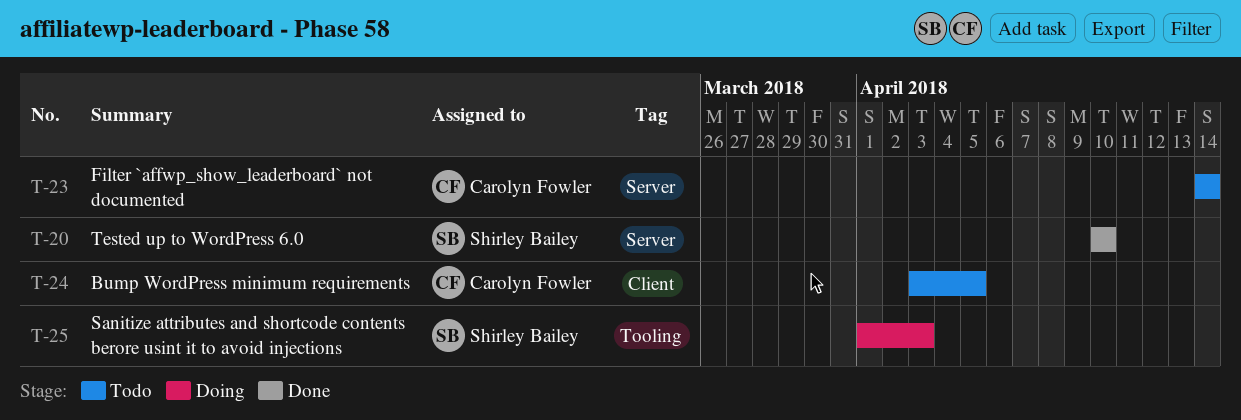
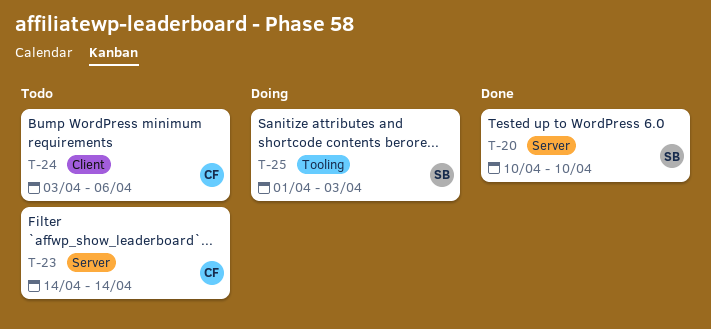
T-24, due: Apr 5 -> Apr 6

